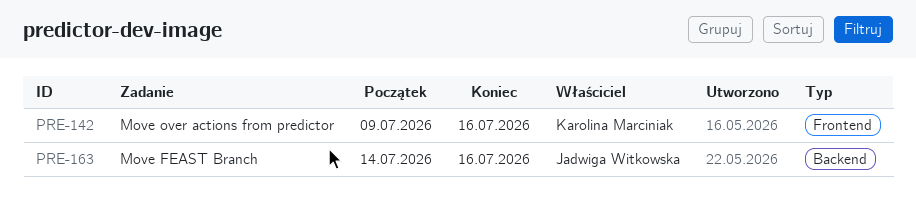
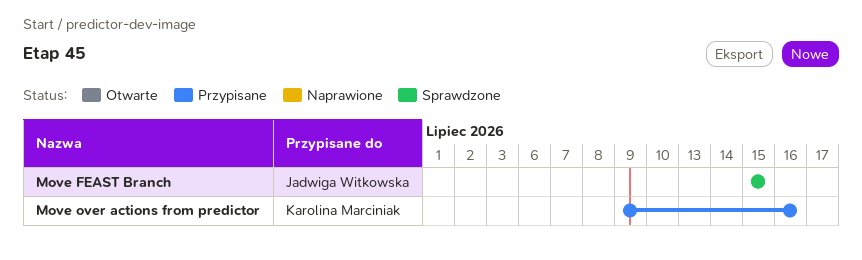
Move FEAST Branch, start: Jul 14 -> Jul 15
Move FEAST Branch, due: Jul 16 -> Jul 15

